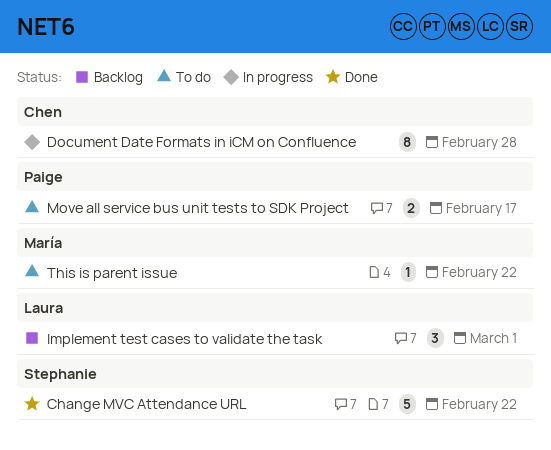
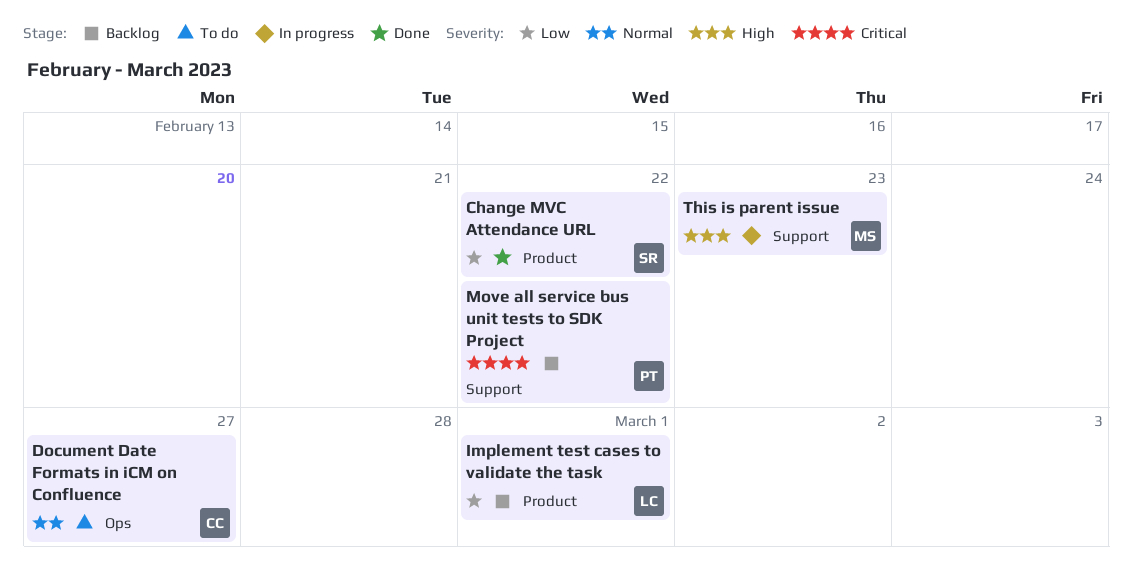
Document Date Formats in iCM on Confluence, status: In progress -> To do
Document Date Formats in iCM on Confluence, due: Feb 28 -> Feb 27
Move all service bus unit tests to SDK Project, status: To do -> Backlog
Move all service bus unit tests to SDK Project, due: Feb 17 -> Feb 22
This is parent issue, status: To do -> In progress
This is parent issue, due: Feb 22 -> Feb 23

